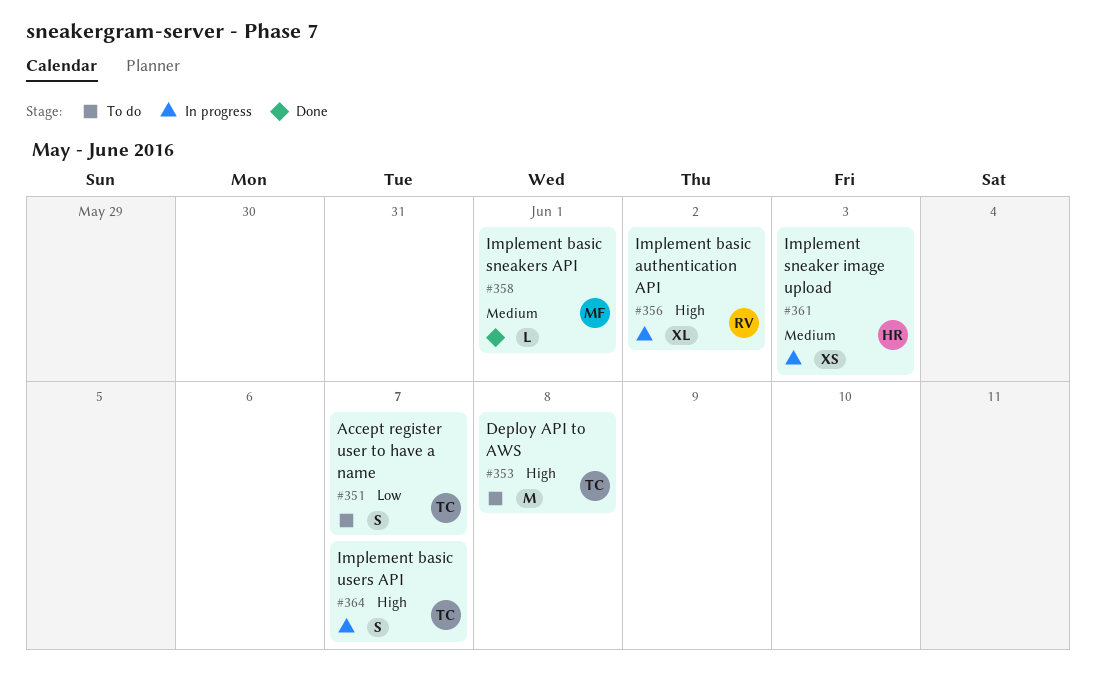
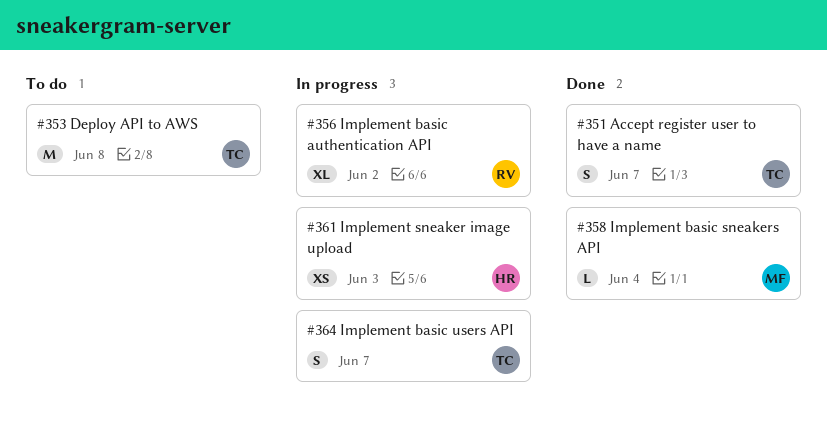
#351, status: To do -> Done
#358, due: Jun 1 -> Jun 4

